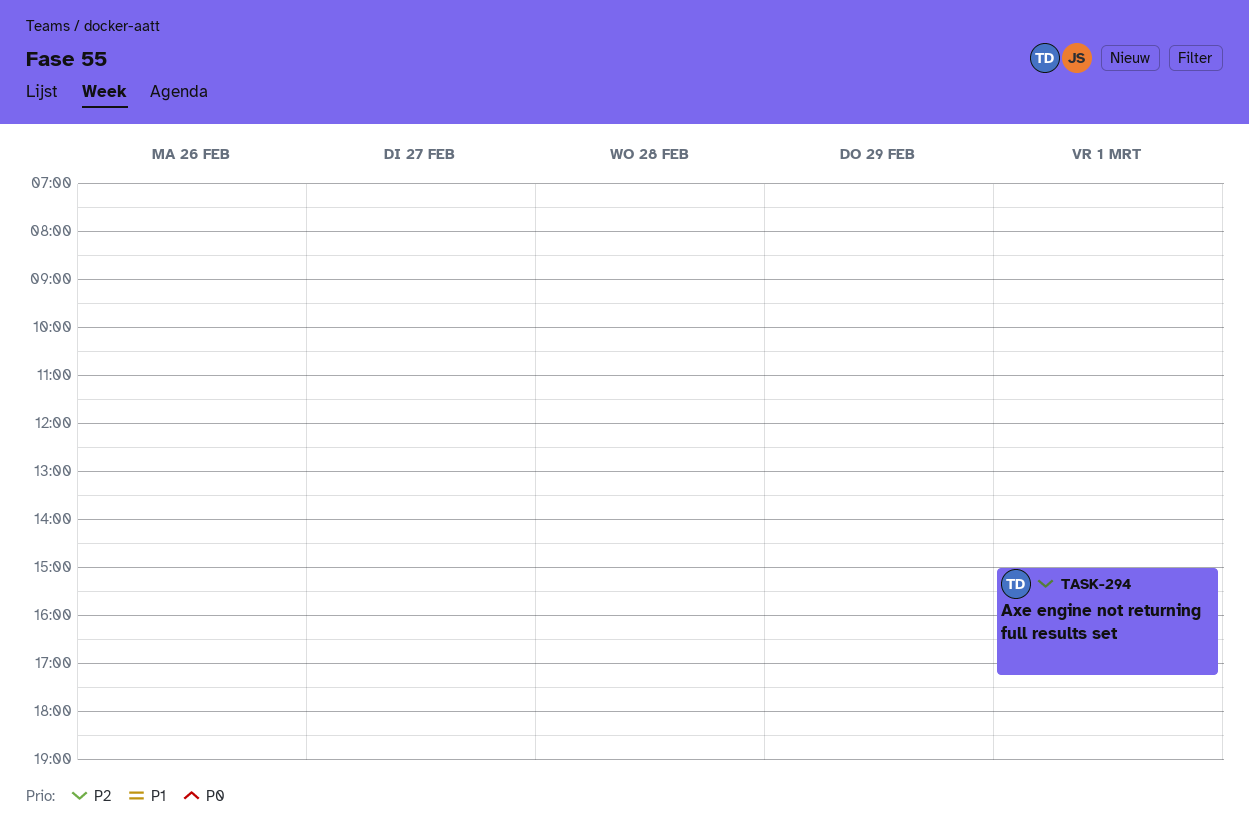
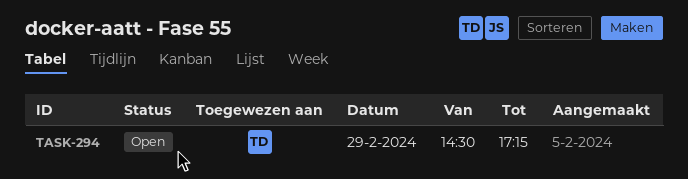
TASK-294, day: Mar 1 -> Feb 29
TASK-294, begins: 15:00 -> 14:30

